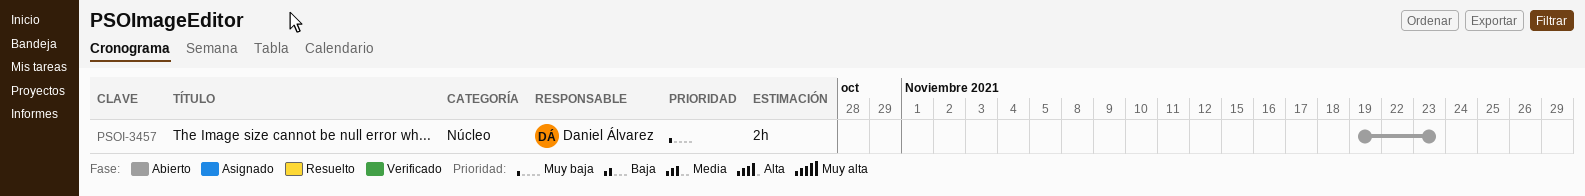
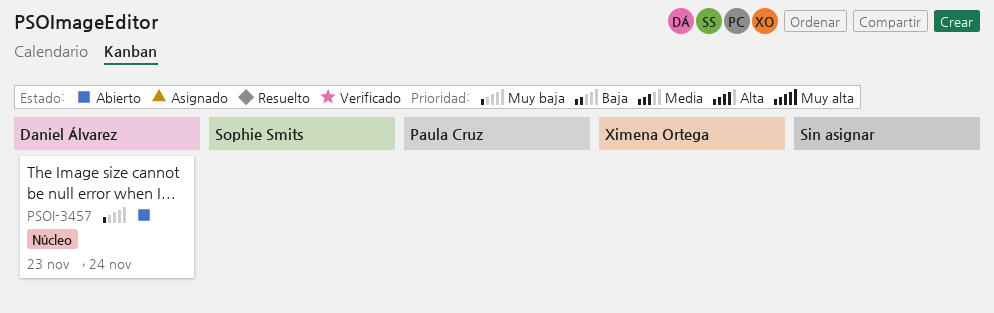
PSOI-3457, start: Nov 19 -> Nov 23
PSOI-3457, due: Nov 23 -> Nov 24

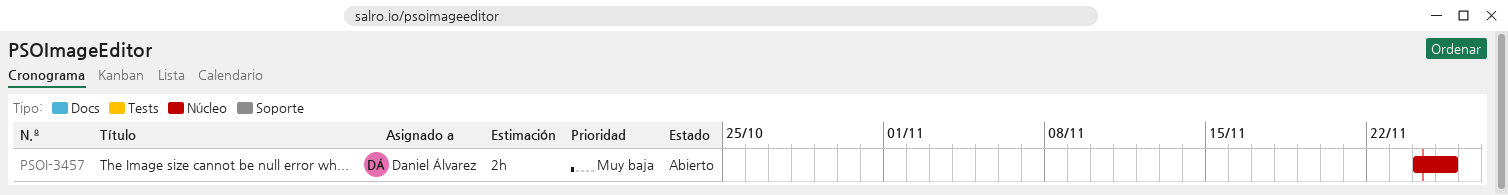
PSOI-3457, start: Nov 23 -> Nov 24
PSOI-3457, due: Nov 24 -> Nov 25

